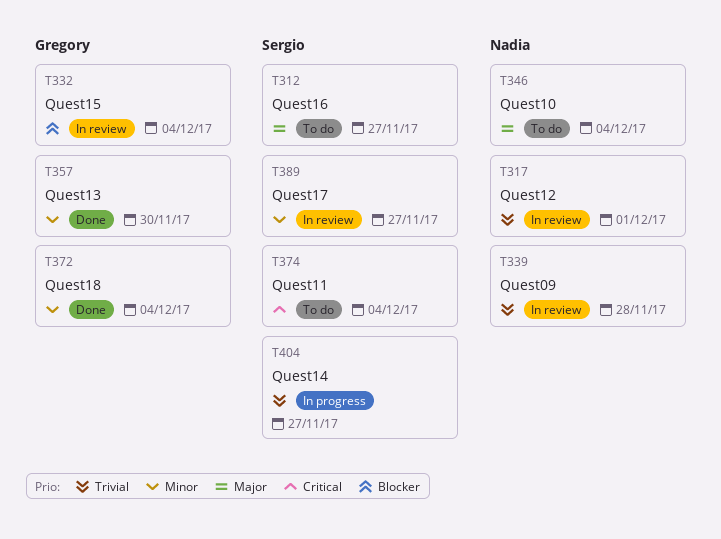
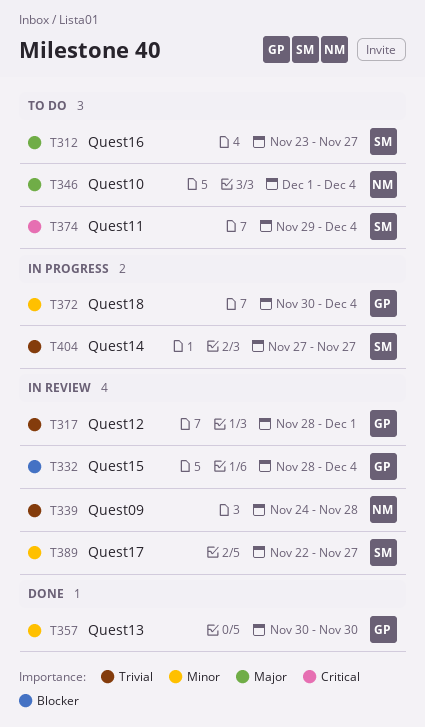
T317, owner: Nadia -> Gregory
T372, status: Done -> In progress

